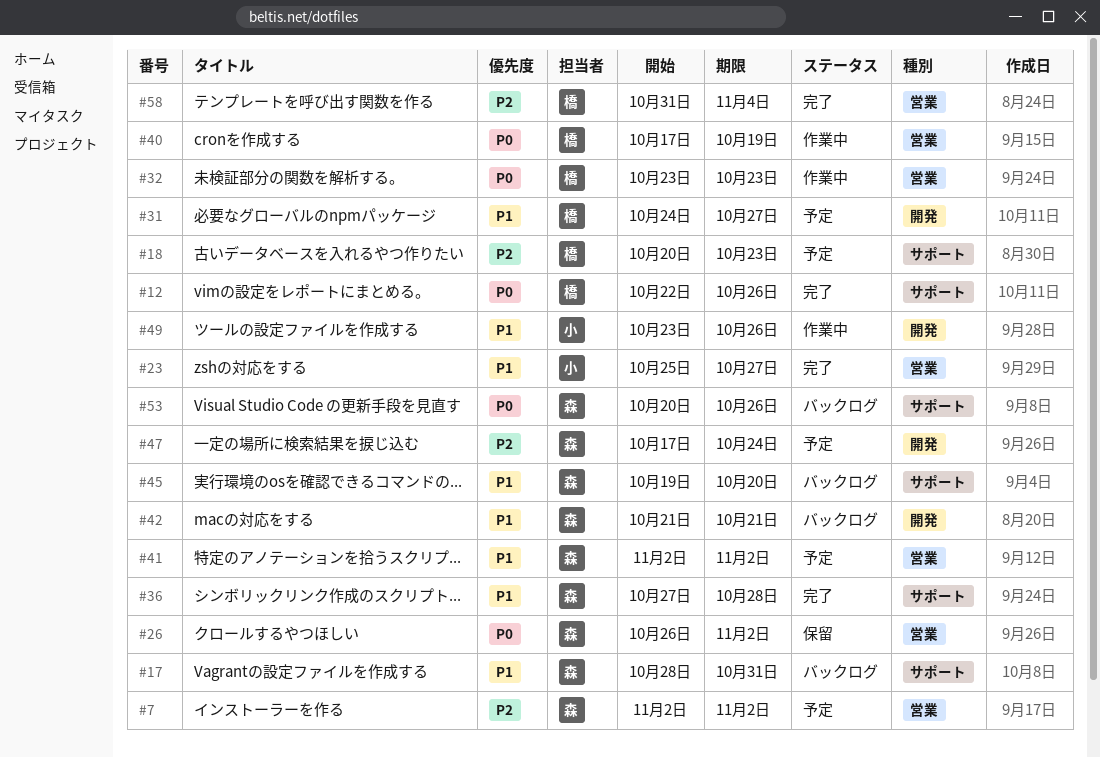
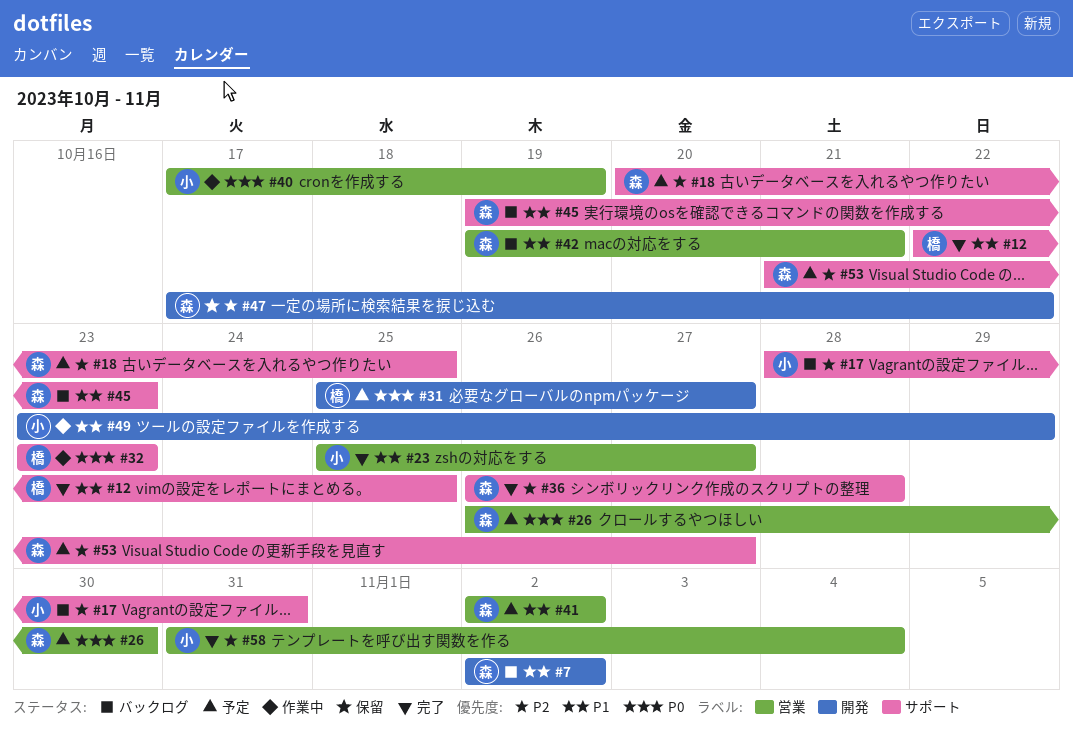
#7, status: 予定 -> バックログ
#7, priority: P2 -> P1
#7, label: 営業 -> 開発
#12, priority: P0 -> P1
#12, due: Oct 26 -> Oct 25
#17, owner: 森 -> 小
#17, priority: P1 -> P2
#18, owner: 橋 -> 森
#18, due: Oct 23 -> Oct 25
#26, status: 保留 -> 予定
#26, due: Nov 2 -> Oct 30
#31, priority: P1 -> P0
#31, start: Oct 24 -> Oct 25
#32, label: 営業 -> サポート
#36, priority: P1 -> P2
#36, start: Oct 27 -> Oct 26
#40, owner: 橋 -> 小
#42, label: 開発 -> 営業
#42, start: Oct 21 -> Oct 19
#45, due: Oct 20 -> Oct 23
#47, status: 予定 -> 保留
#47, due: Oct 24 -> Oct 22
#49, due: Oct 26 -> Oct 29
#53, status: バックログ -> 予定
#53, priority: P0 -> P2
#53, start: Oct 20 -> Oct 21
#53, due: Oct 26 -> Oct 27
#58, owner: 橋 -> 小

